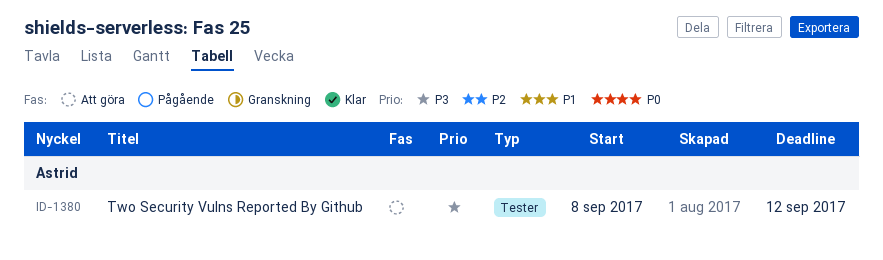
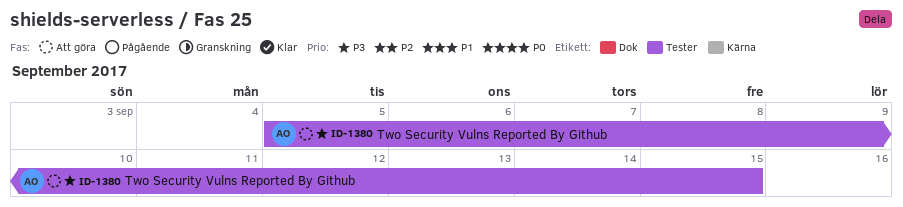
ID-1380, start: Sep 8 -> Sep 5
ID-1380, due: Sep 12 -> Sep 15

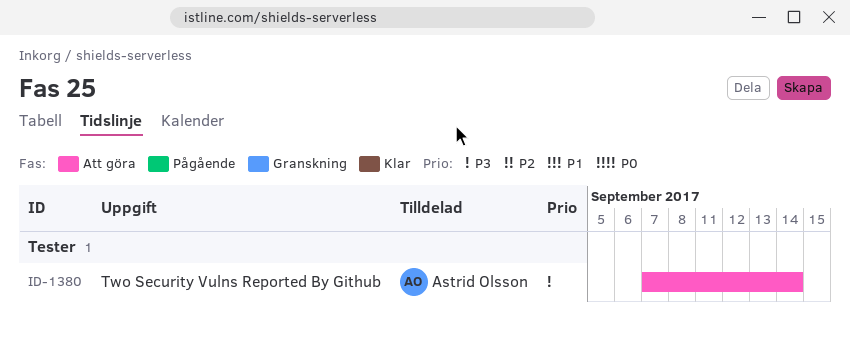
ID-1380, start: Sep 5 -> Sep 7
ID-1380, due: Sep 15 -> Sep 14

